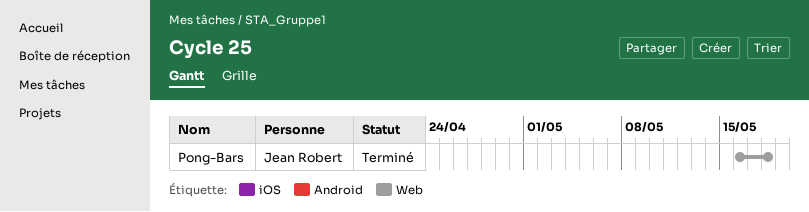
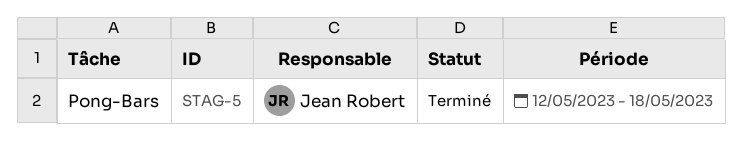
Pong-Bars, start: May 16 -> May 12

